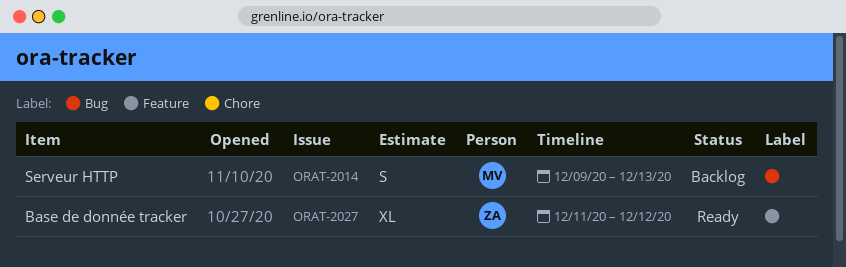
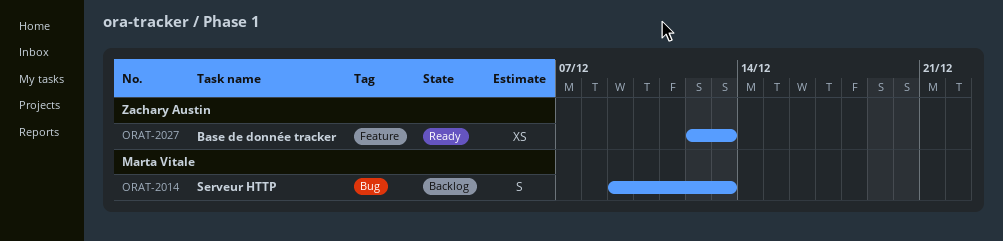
ORAT-2027, estimate: XL -> XS
ORAT-2027, start: Dec 11 -> Dec 12
ORAT-2027, due: Dec 12 -> Dec 13

